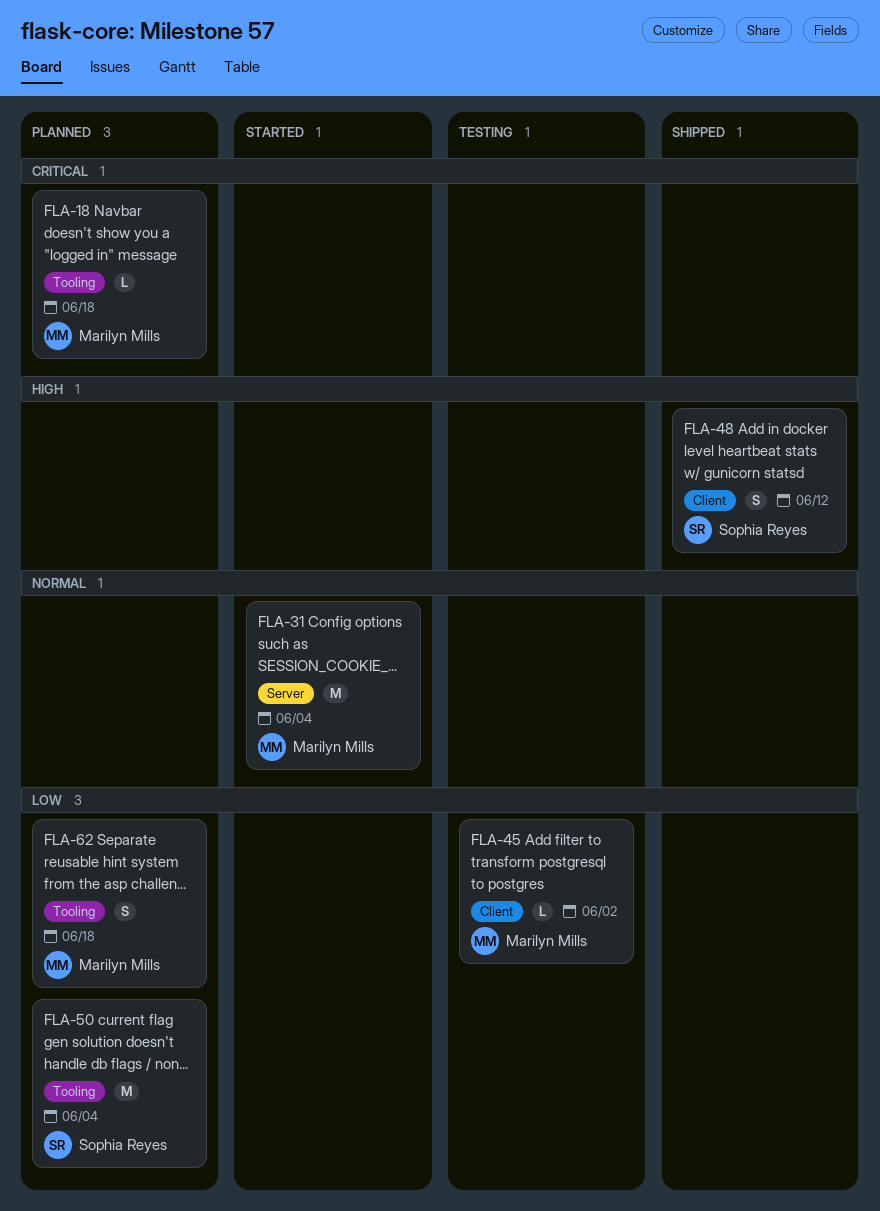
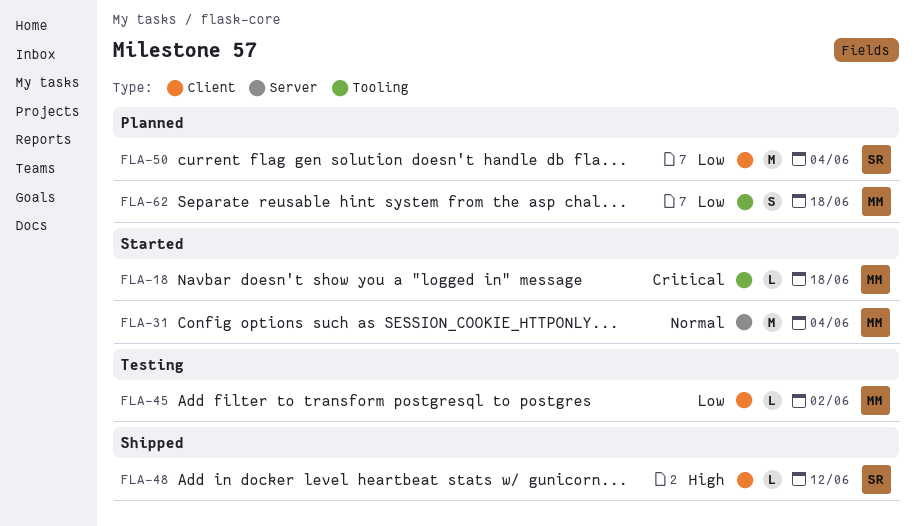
FLA-18, status: Planned -> Started
FLA-48, estimate: S -> L
FLA-50, label: Tooling -> Client

